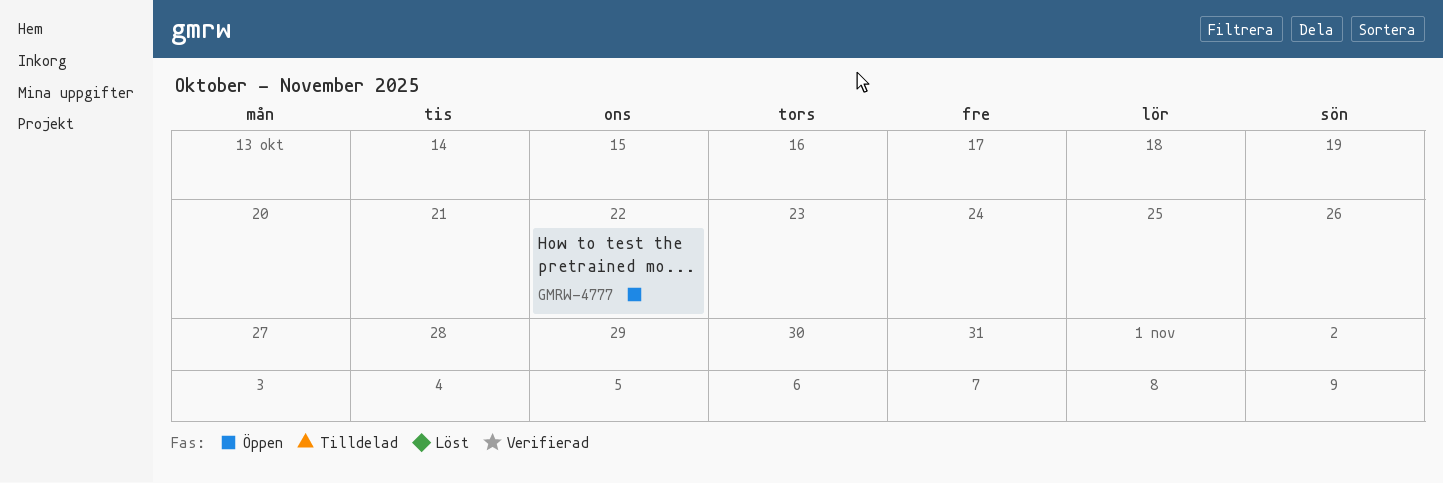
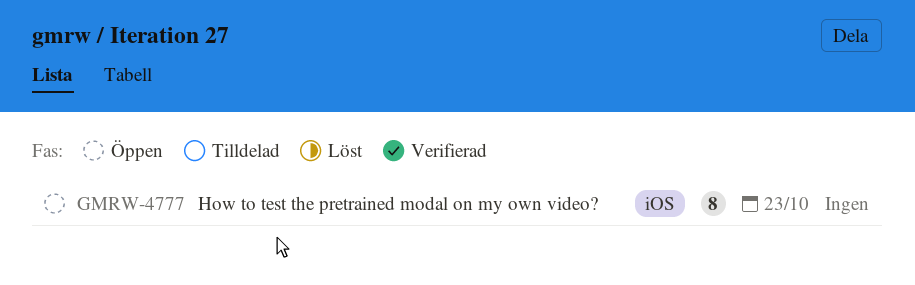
GMRW-4777, due: Oct 22 -> Oct 23

